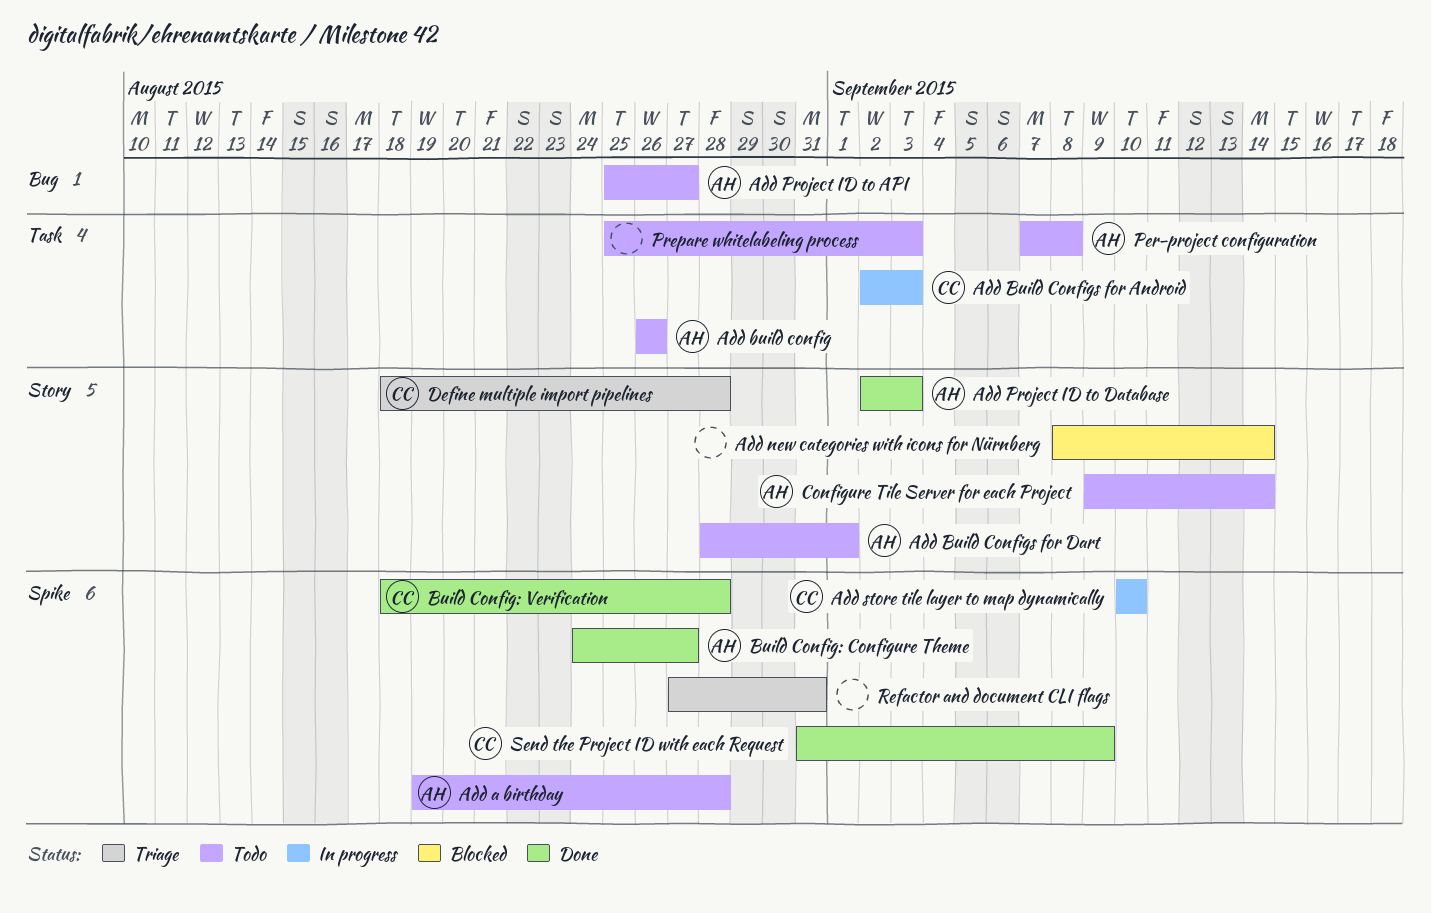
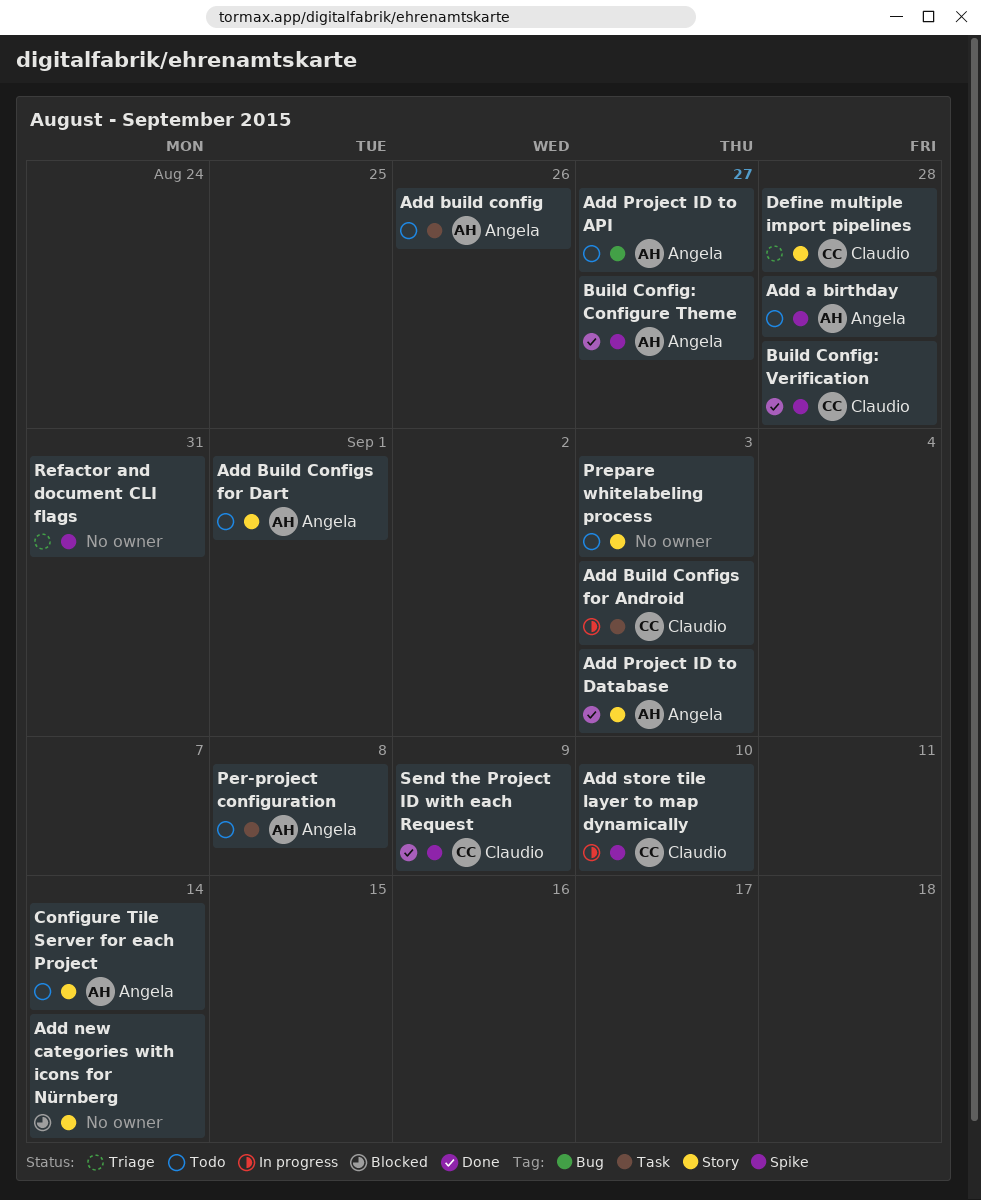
Prepare whitelabeling process, label: Task -> Story

